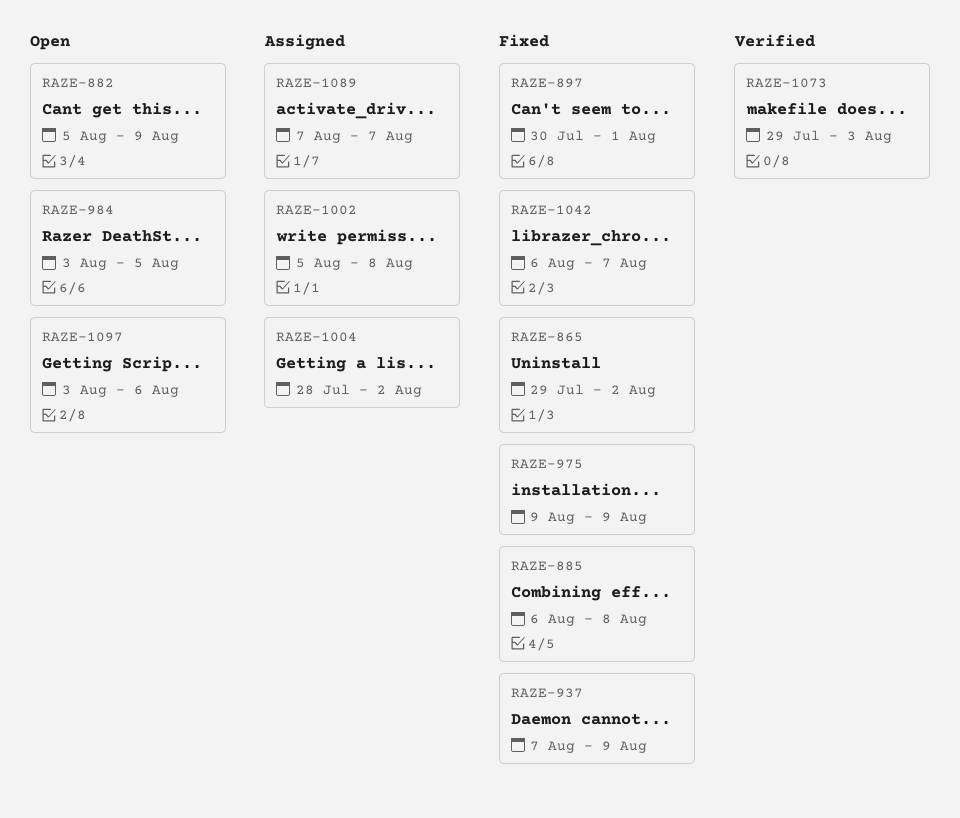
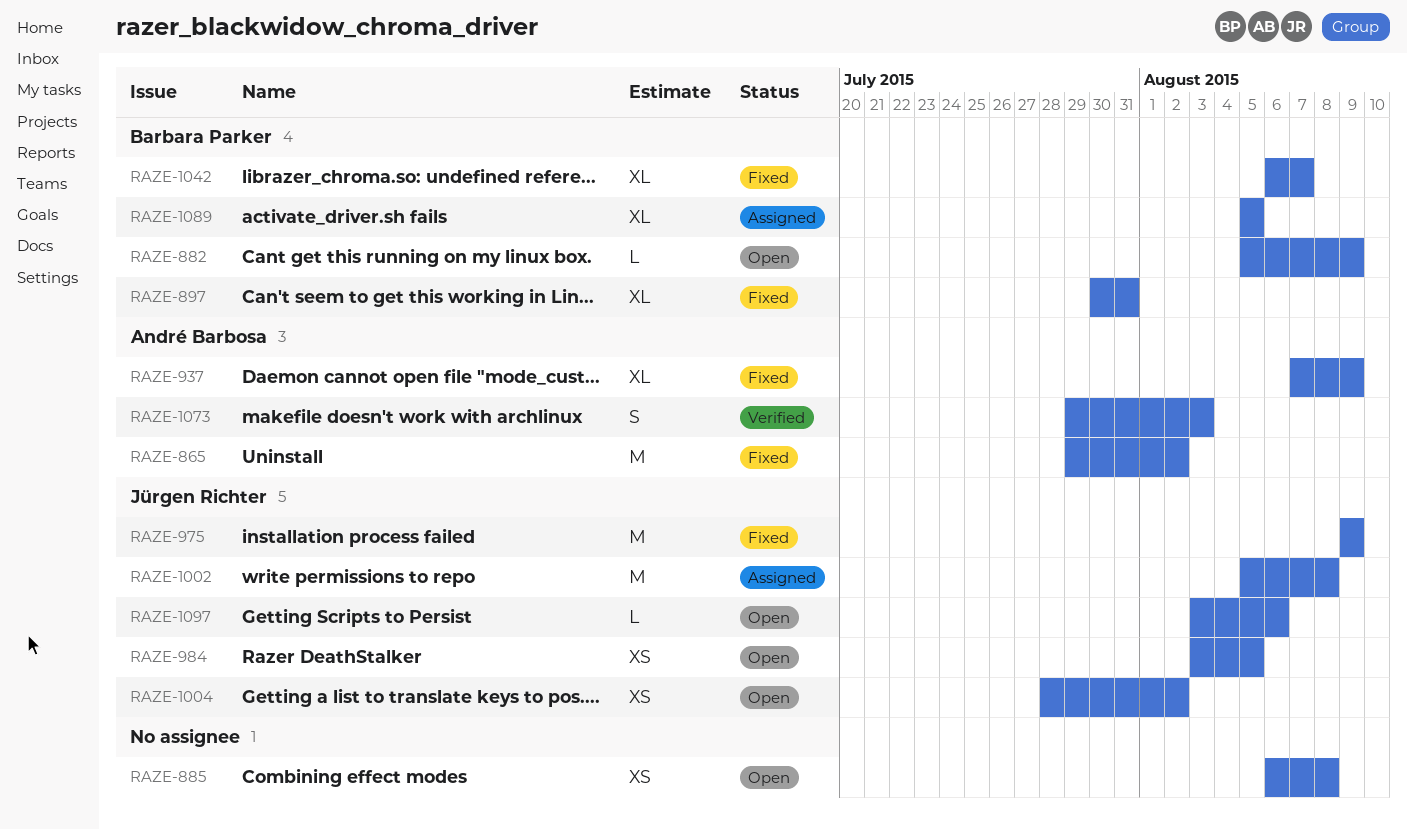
RAZE-885, status: Fixed -> Open
RAZE-897, due: Aug 1 -> Jul 31
RAZE-1004, status: Assigned -> Open
RAZE-1089, start: Aug 7 -> Aug 5
RAZE-1089, due: Aug 7 -> Aug 5

